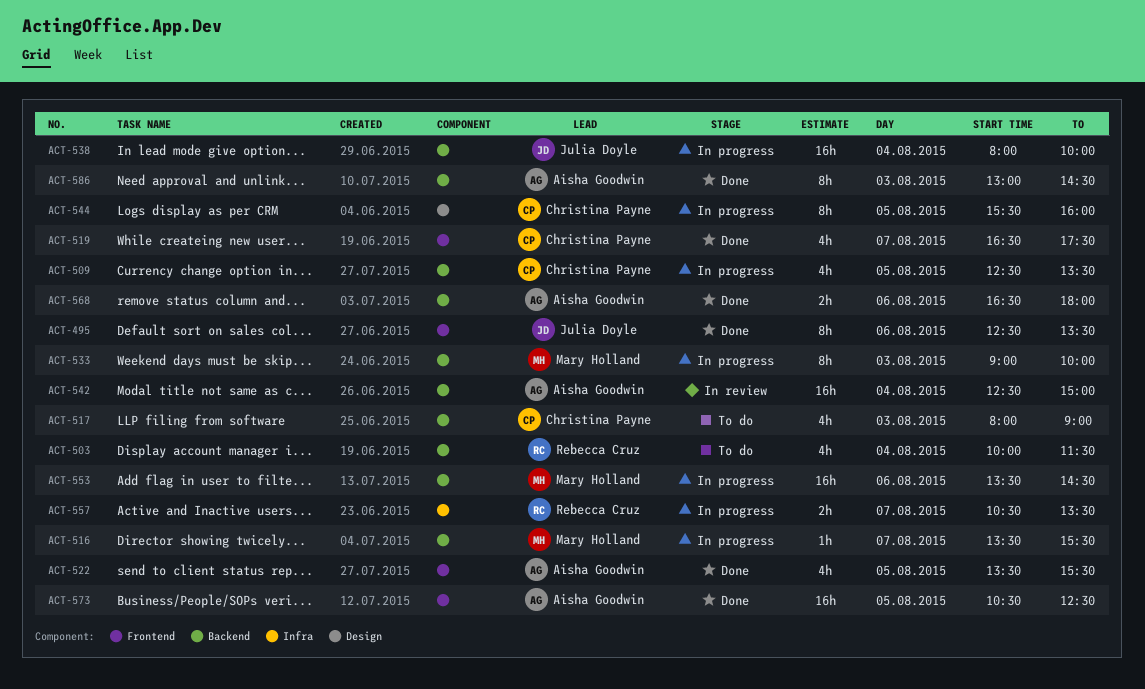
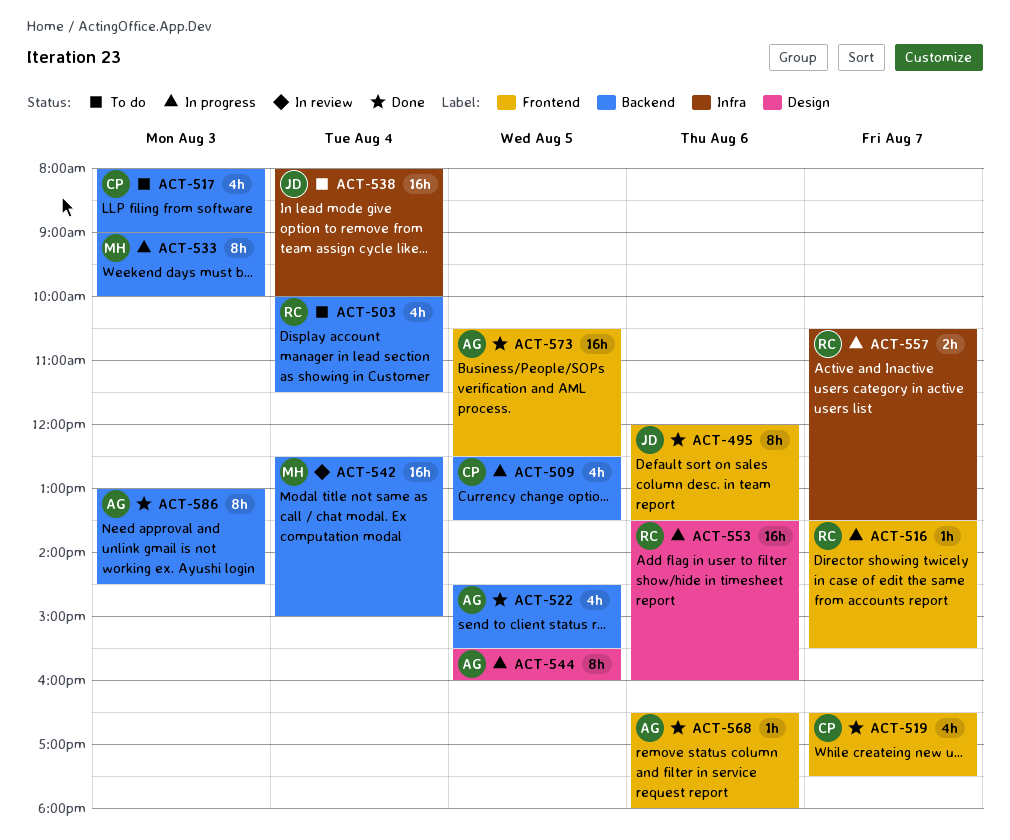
ACT-495, begins: 12:30 -> 12:00
ACT-516, owner: Mary Holland -> Rebecca Cruz
ACT-516, label: Backend -> Frontend
ACT-522, label: Frontend -> Backend
ACT-522, begins: 13:30 -> 14:30
ACT-538, status: In progress -> To do
ACT-538, label: Backend -> Infra
ACT-542, owner: Aisha Goodwin -> Mary Holland
ACT-544, owner: Christina Payne -> Aisha Goodwin
ACT-553, owner: Mary Holland -> Rebecca Cruz
ACT-553, label: Backend -> Design
ACT-553, ends: 14:30 -> 16:00
ACT-568, label: Backend -> Frontend
ACT-568, estimate: 2h -> 1h

